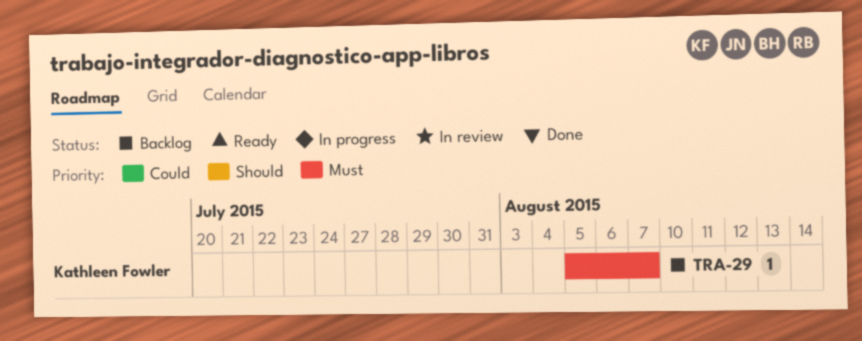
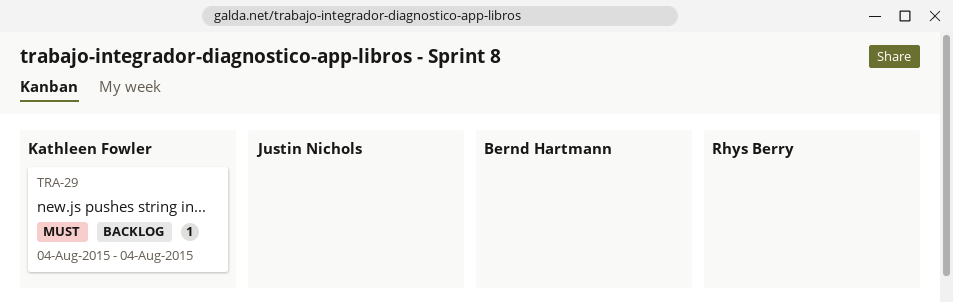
TRA-29, start: Aug 5 -> Aug 4
TRA-29, due: Aug 7 -> Aug 4

